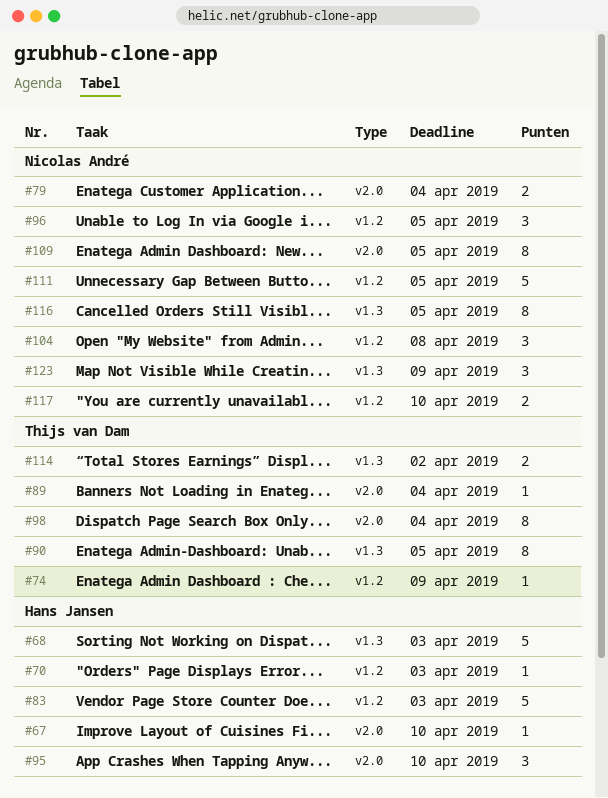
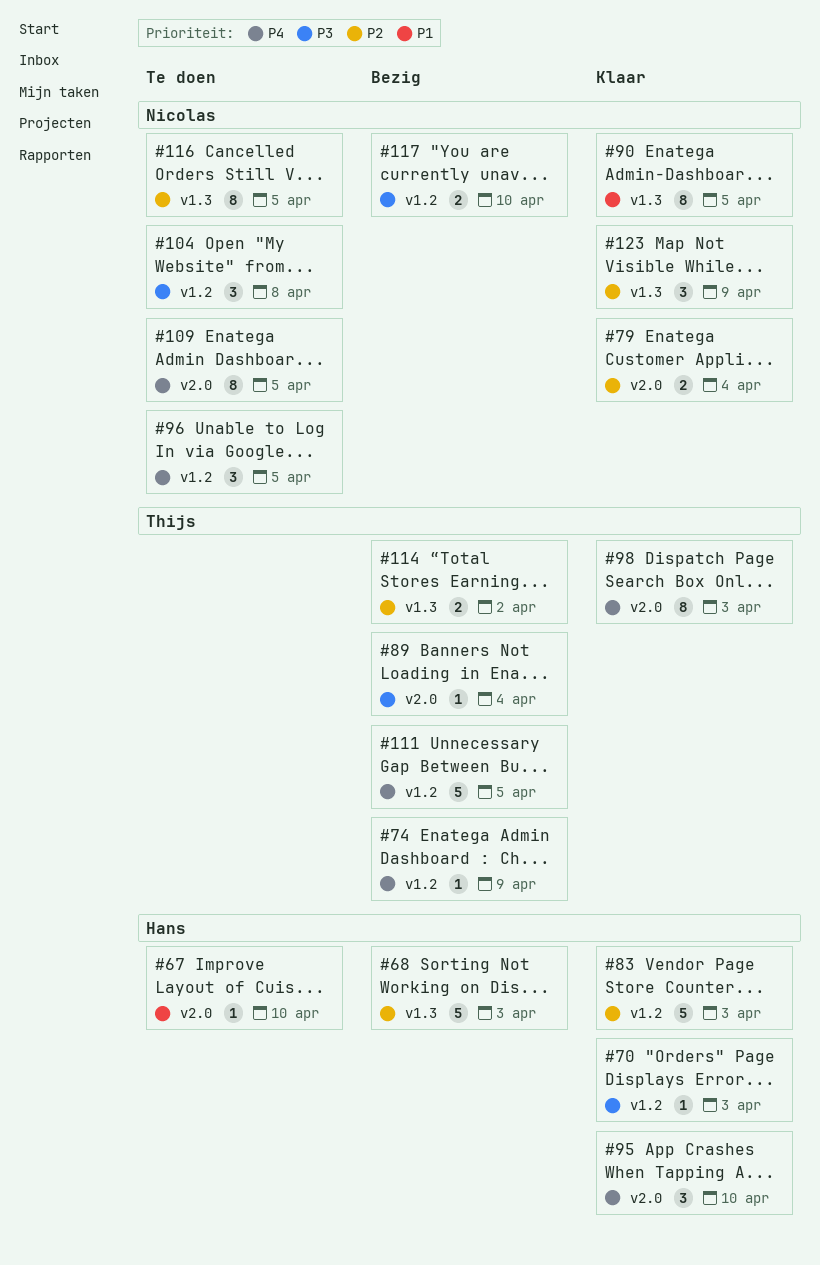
#90, owner: Thijs van Dam -> Nicolas André
#98, due: Apr 4 -> Apr 3
#111, owner: Nicolas André -> Thijs van Dam

